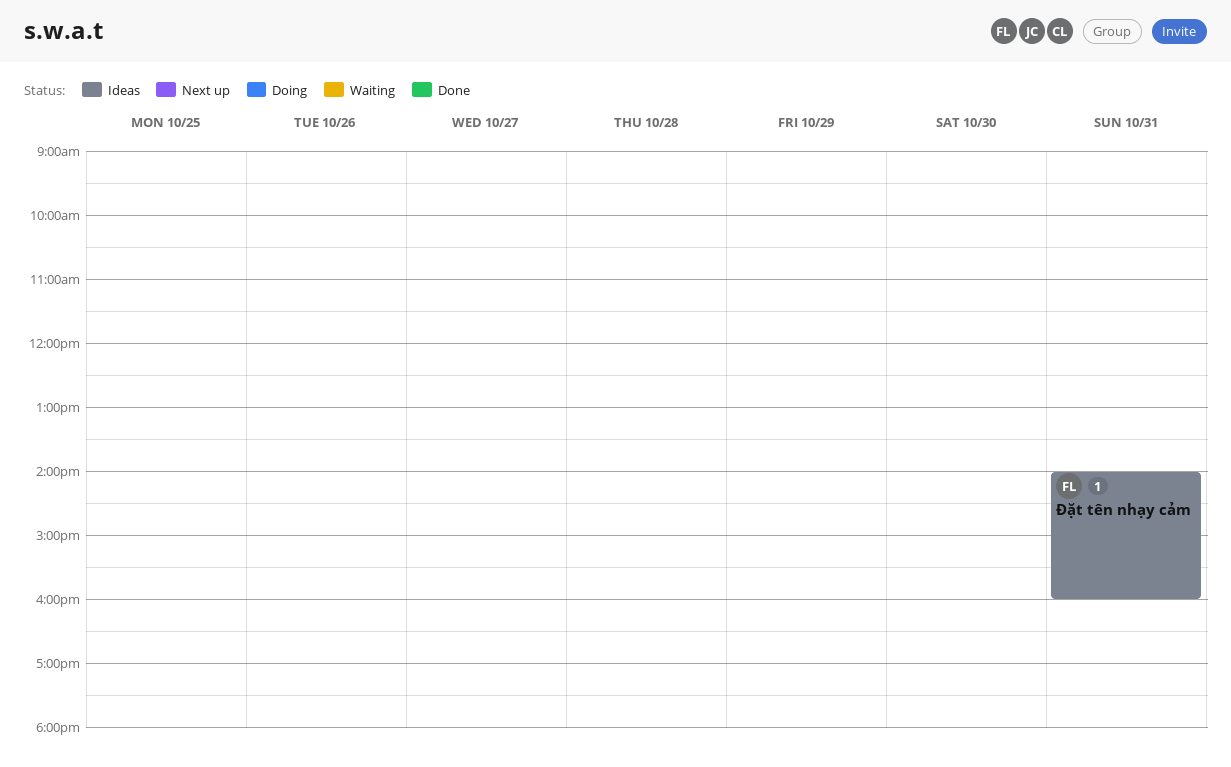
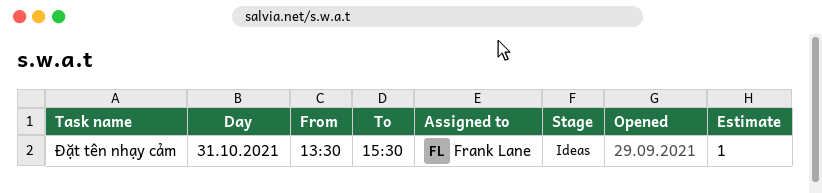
Đặt tên nhạy cảm, begins: 14:00 -> 13:30
Đặt tên nhạy cảm, ends: 16:00 -> 15:30

